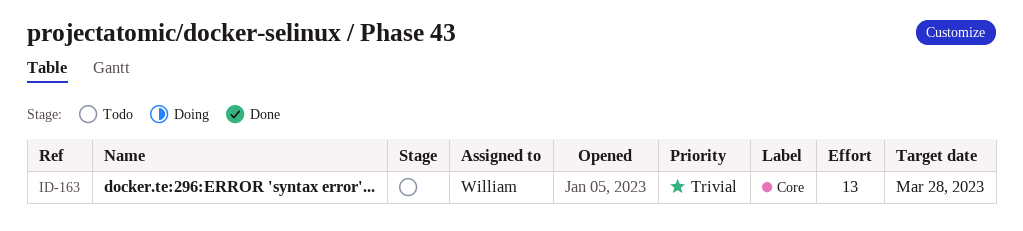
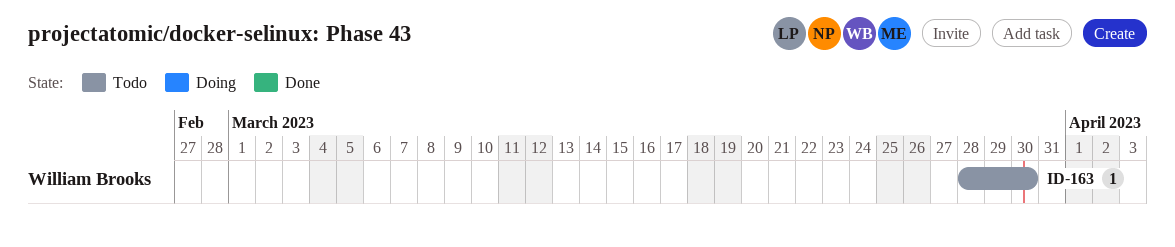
ID-163, estimate: 13 -> 1
ID-163, due: Mar 28 -> Mar 30

